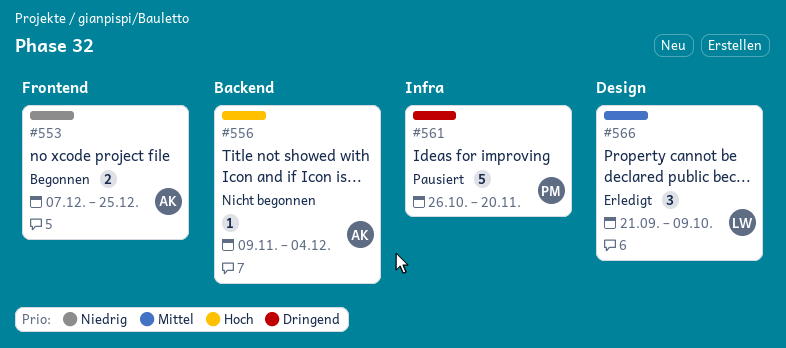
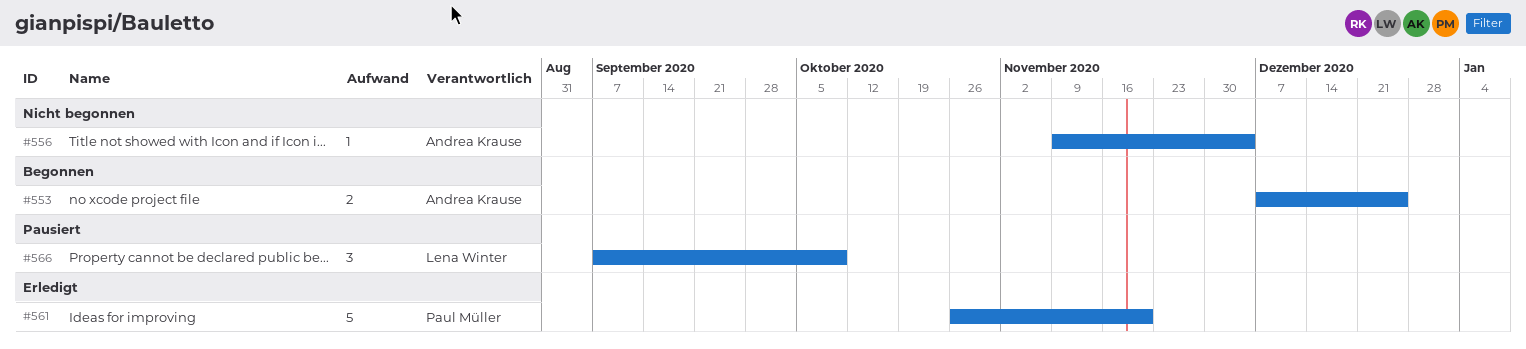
#561, status: Pausiert -> Erledigt
#566, status: Erledigt -> Pausiert
#566, start: Sep 21 -> Sep 7

